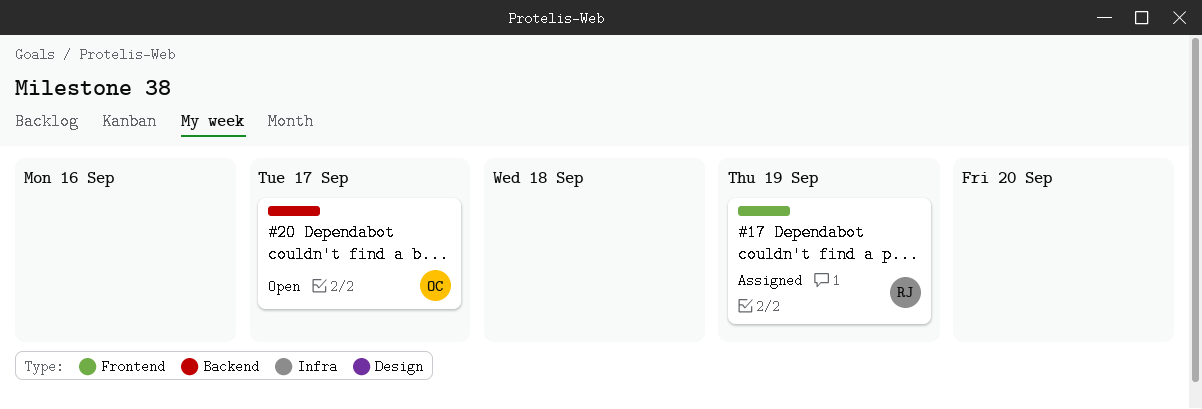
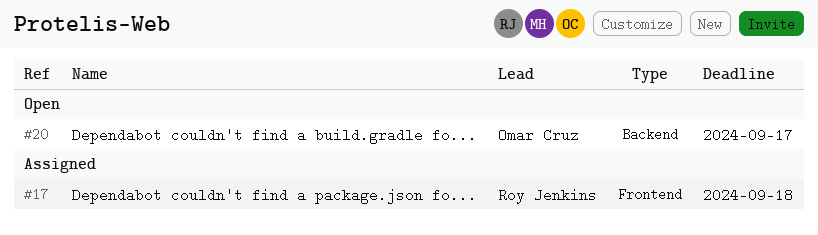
#17, due: Sep 19 -> Sep 18

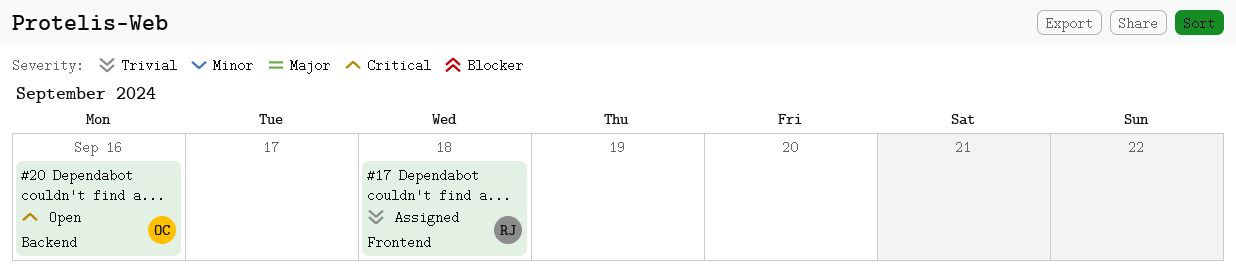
#20, due: Sep 17 -> Sep 16

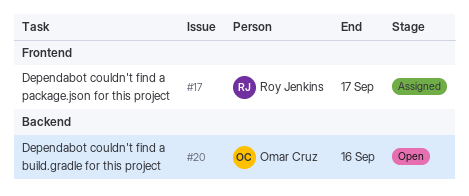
#17, due: Sep 18 -> Sep 17

